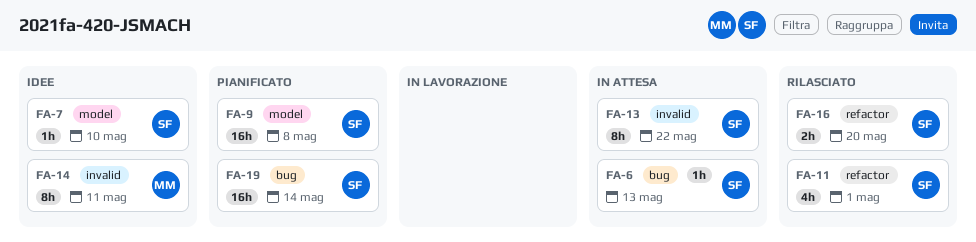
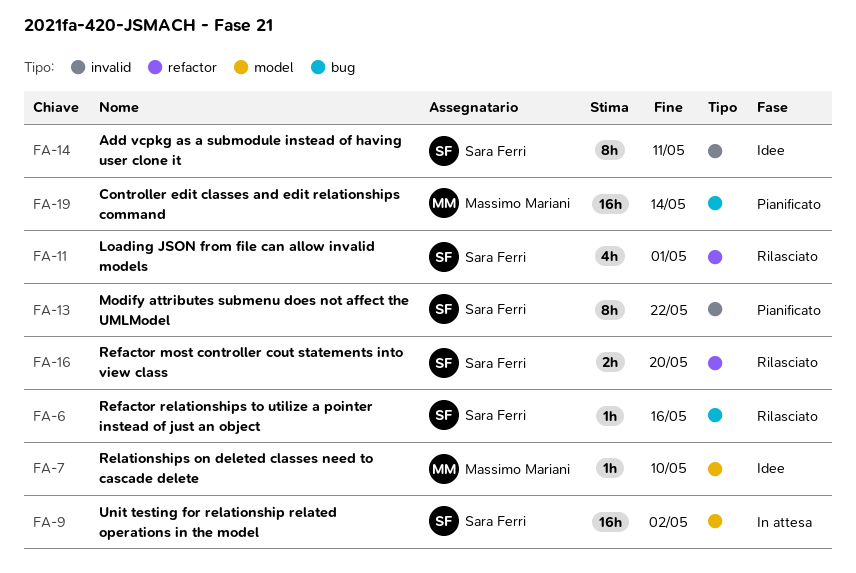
FA-6, status: In attesa -> Rilasciato
FA-6, due: May 13 -> May 16
FA-7, owner: Sara Ferri -> Massimo Mariani
FA-9, status: Pianificato -> In attesa
FA-9, due: May 8 -> May 2
FA-13, status: In attesa -> Pianificato
FA-14, owner: Massimo Mariani -> Sara Ferri
FA-19, owner: Sara Ferri -> Massimo Mariani

